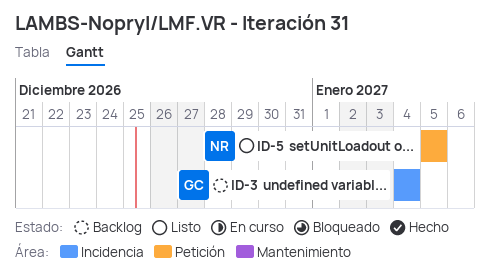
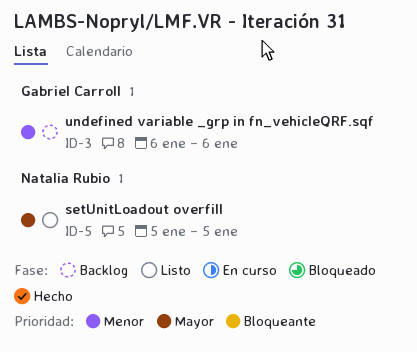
ID-3, start: Jan 4 -> Jan 6
ID-3, due: Jan 4 -> Jan 6

